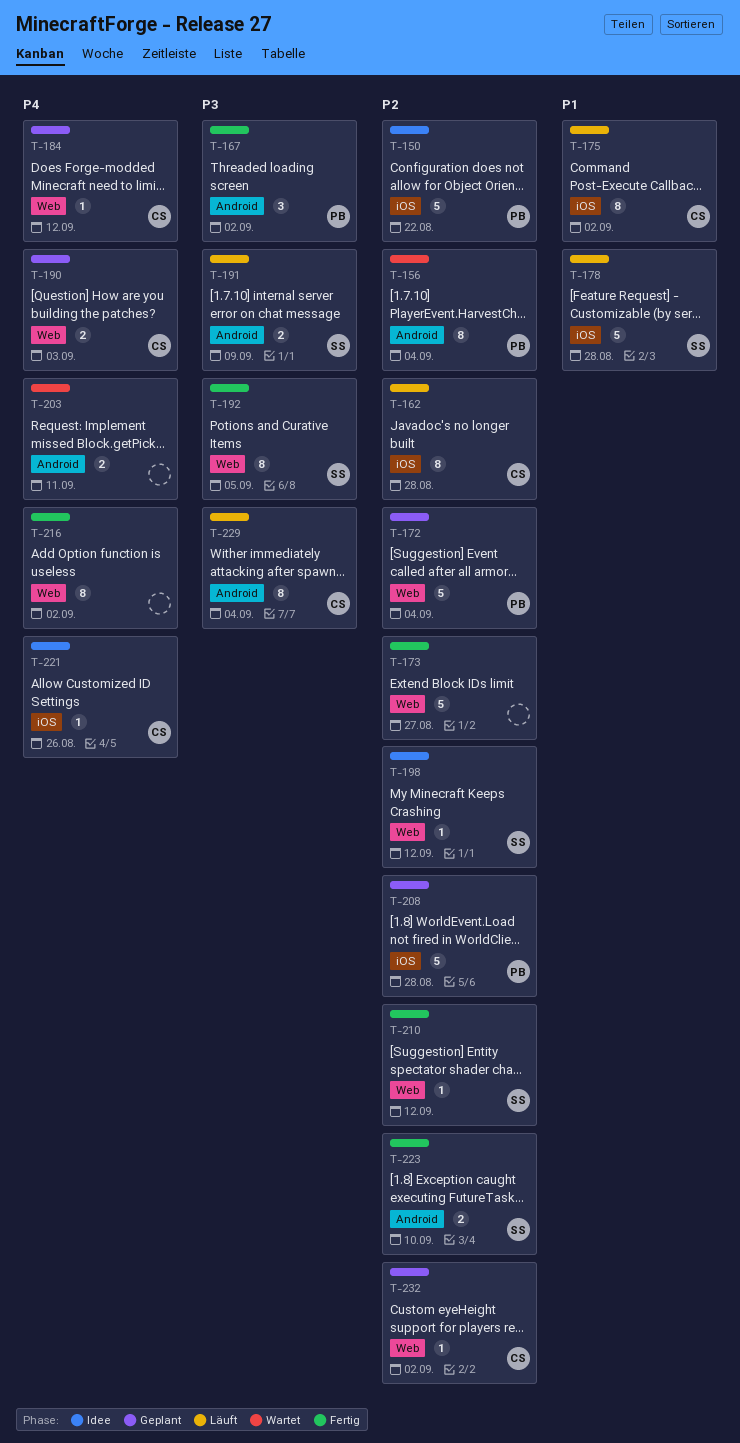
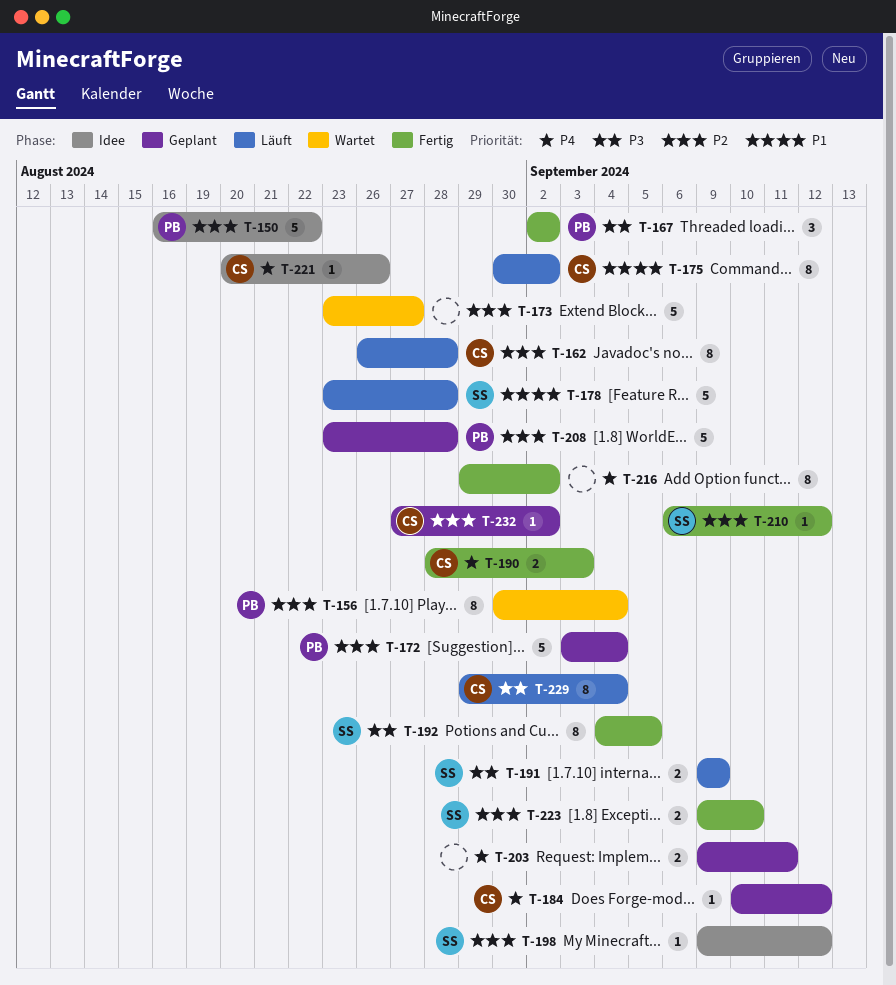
T-173, status: Fertig -> Wartet
T-190, status: Geplant -> Fertig
T-203, status: Wartet -> Geplant

